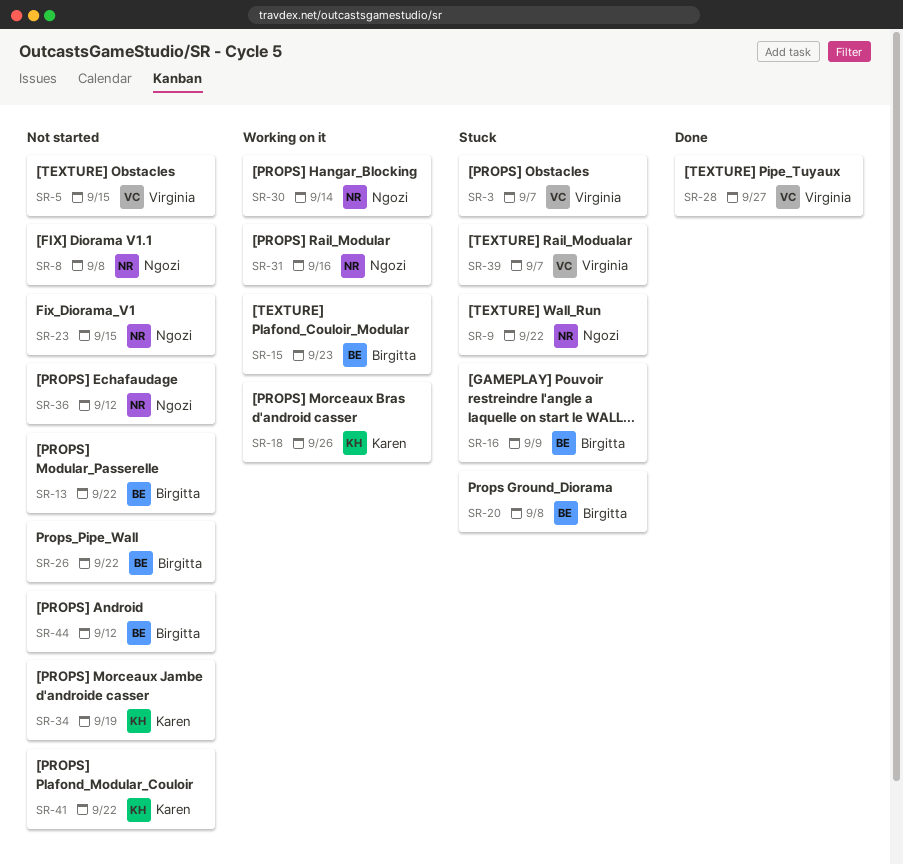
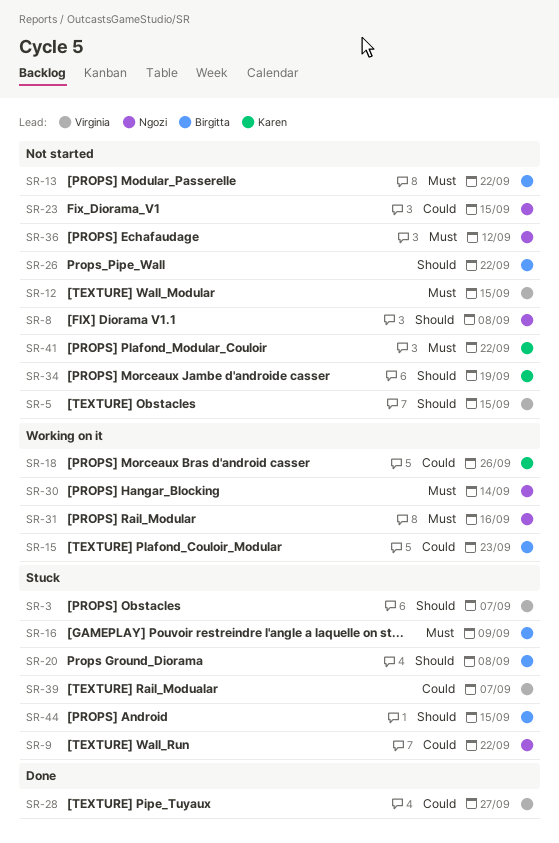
SR-12: none -> present
SR-44, status: Not started -> Stuck
SR-44, due: Sep 12 -> Sep 15

